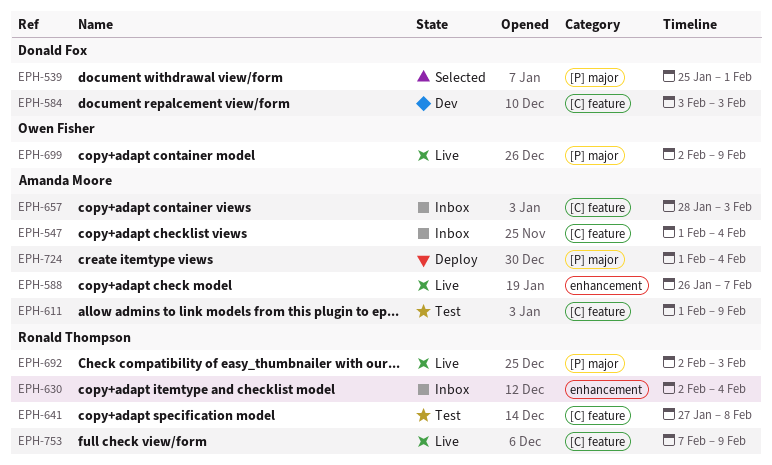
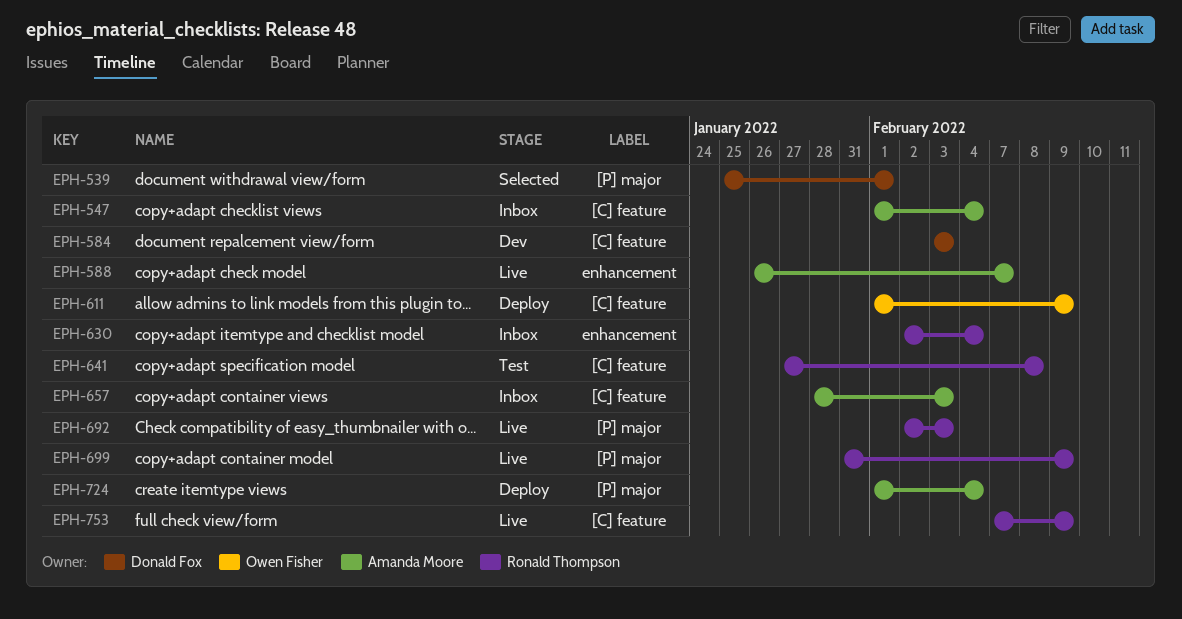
EPH-611, status: Test -> Deploy
EPH-611, owner: Amanda Moore -> Owen Fisher
EPH-699, owner: Owen Fisher -> Ronald Thompson
EPH-699, start: Feb 2 -> Jan 31

